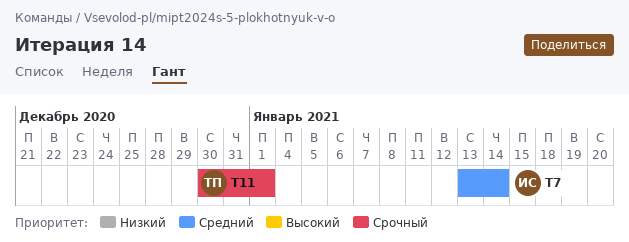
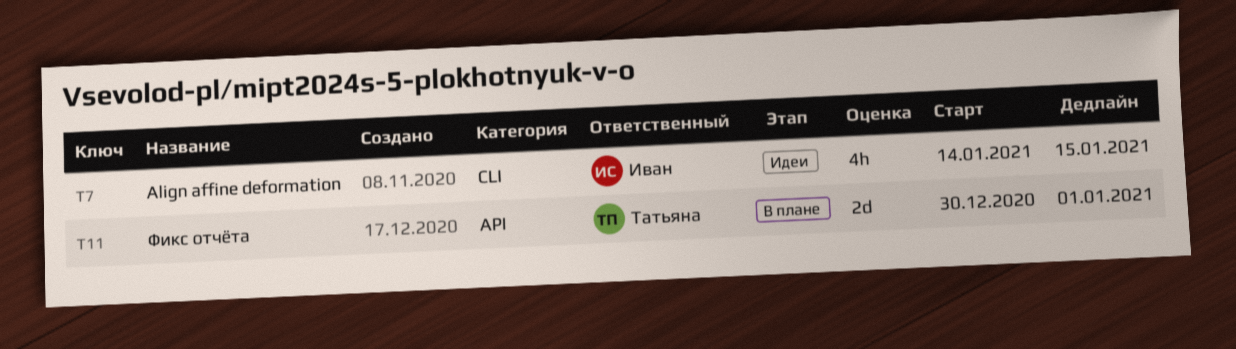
T7, start: Jan 13 -> Jan 14
T7, due: Jan 14 -> Jan 15

